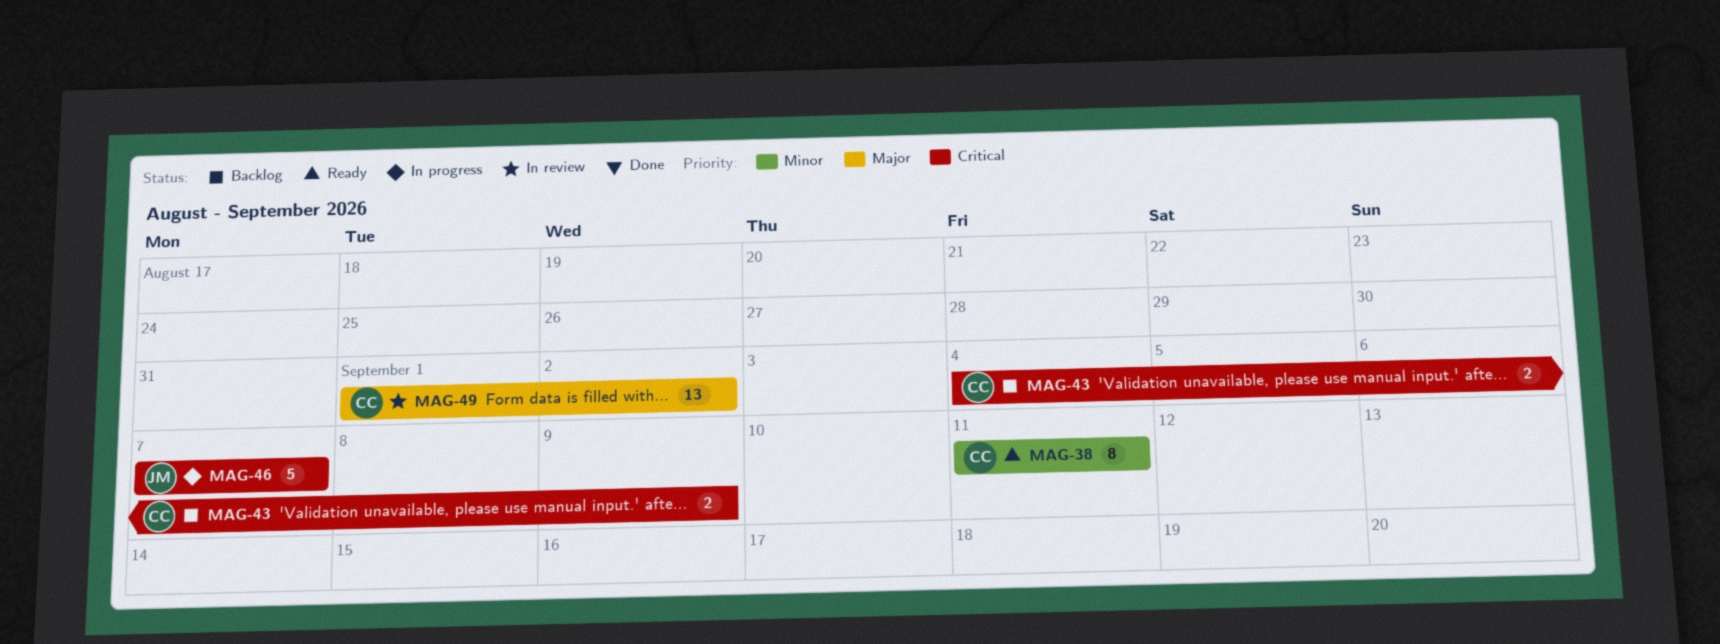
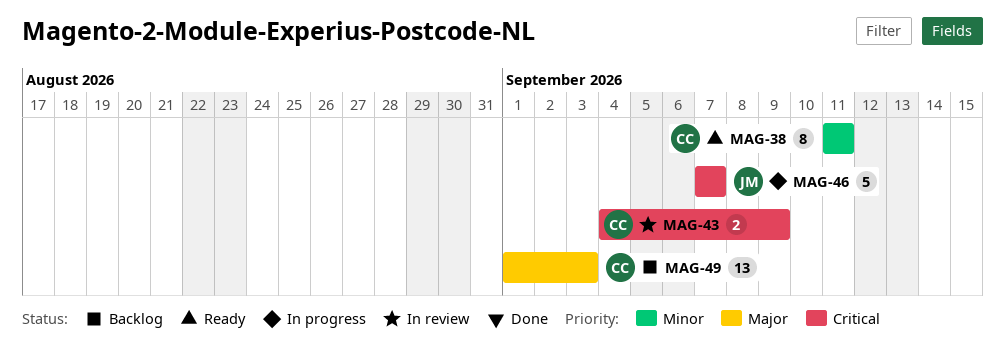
MAG-43, status: Backlog -> In review
MAG-49, status: In review -> Backlog
MAG-49, due: Sep 2 -> Sep 3

